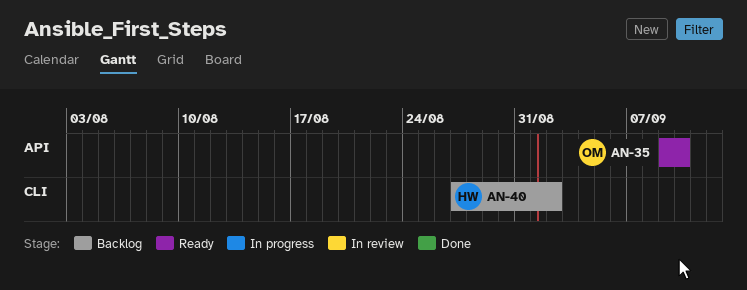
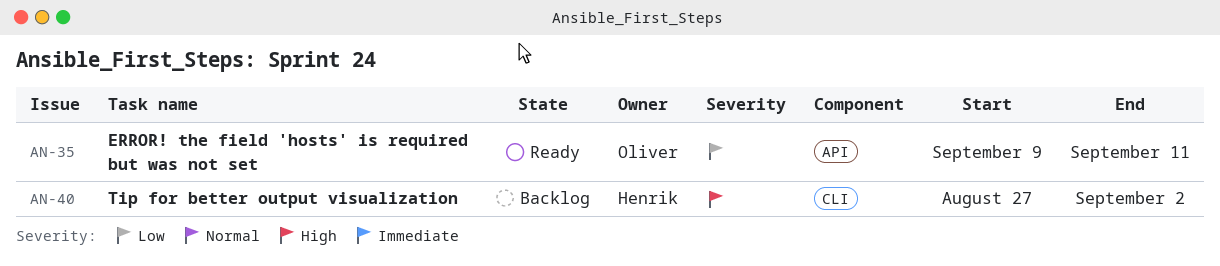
AN-35, due: Sep 10 -> Sep 11

